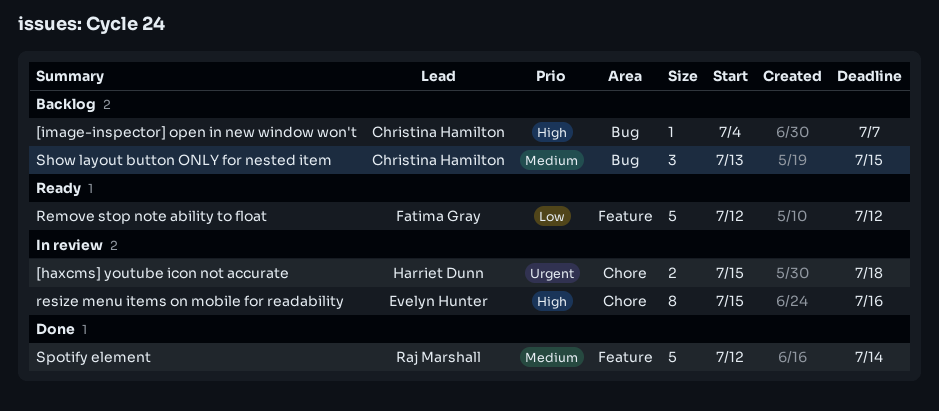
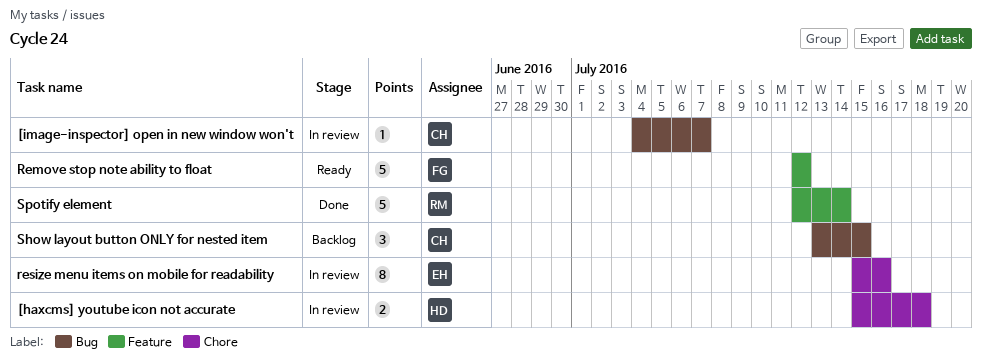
[image-inspector] open in new window won't, status: Backlog -> In review

